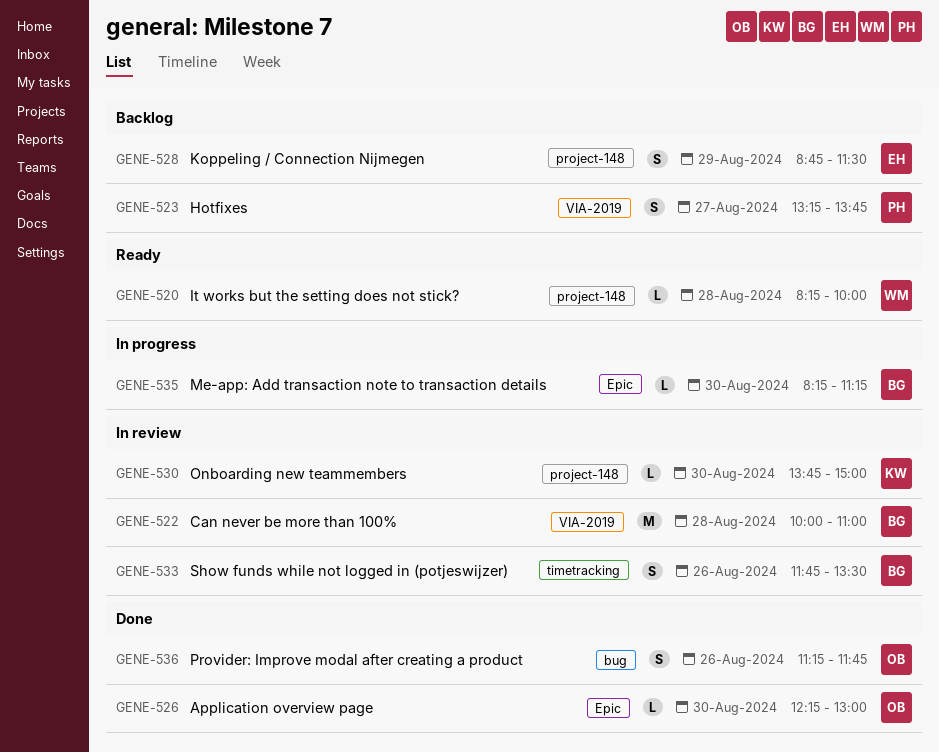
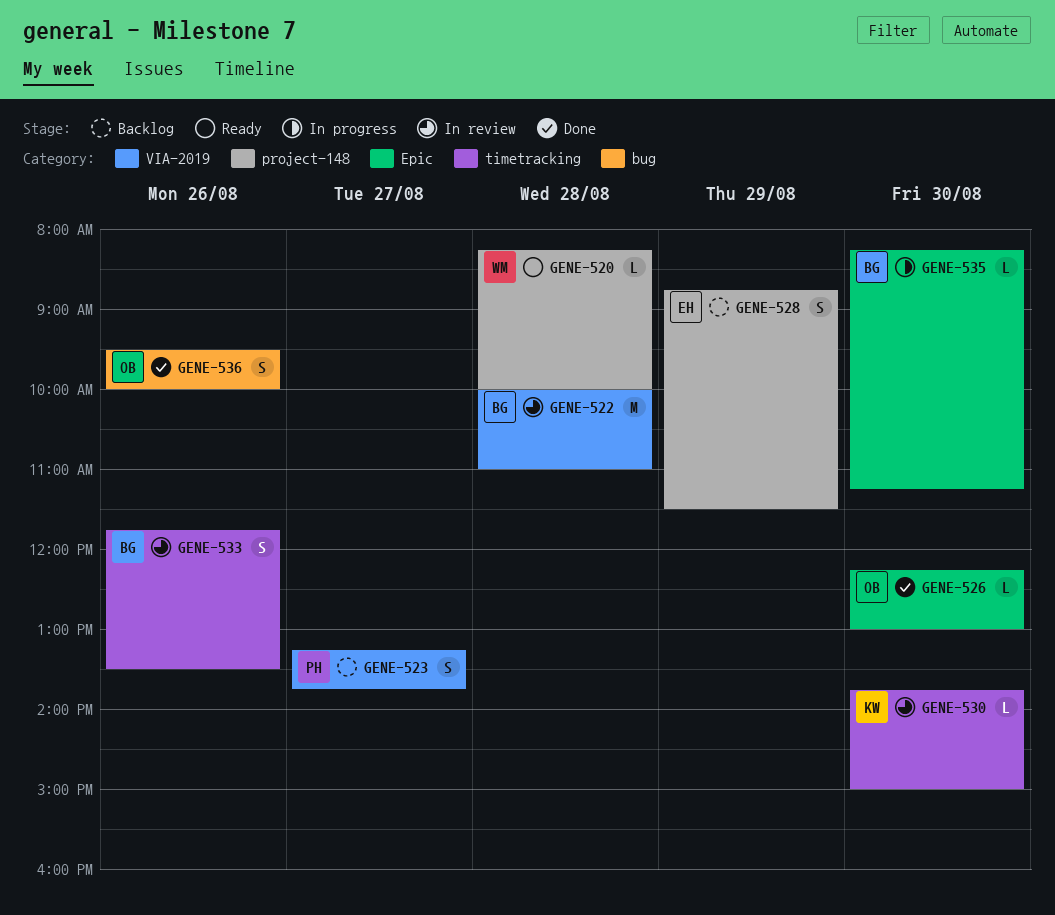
GENE-530, label: project-148 -> timetracking
GENE-536, begins: 11:15 -> 09:30
GENE-536, ends: 11:45 -> 10:00

